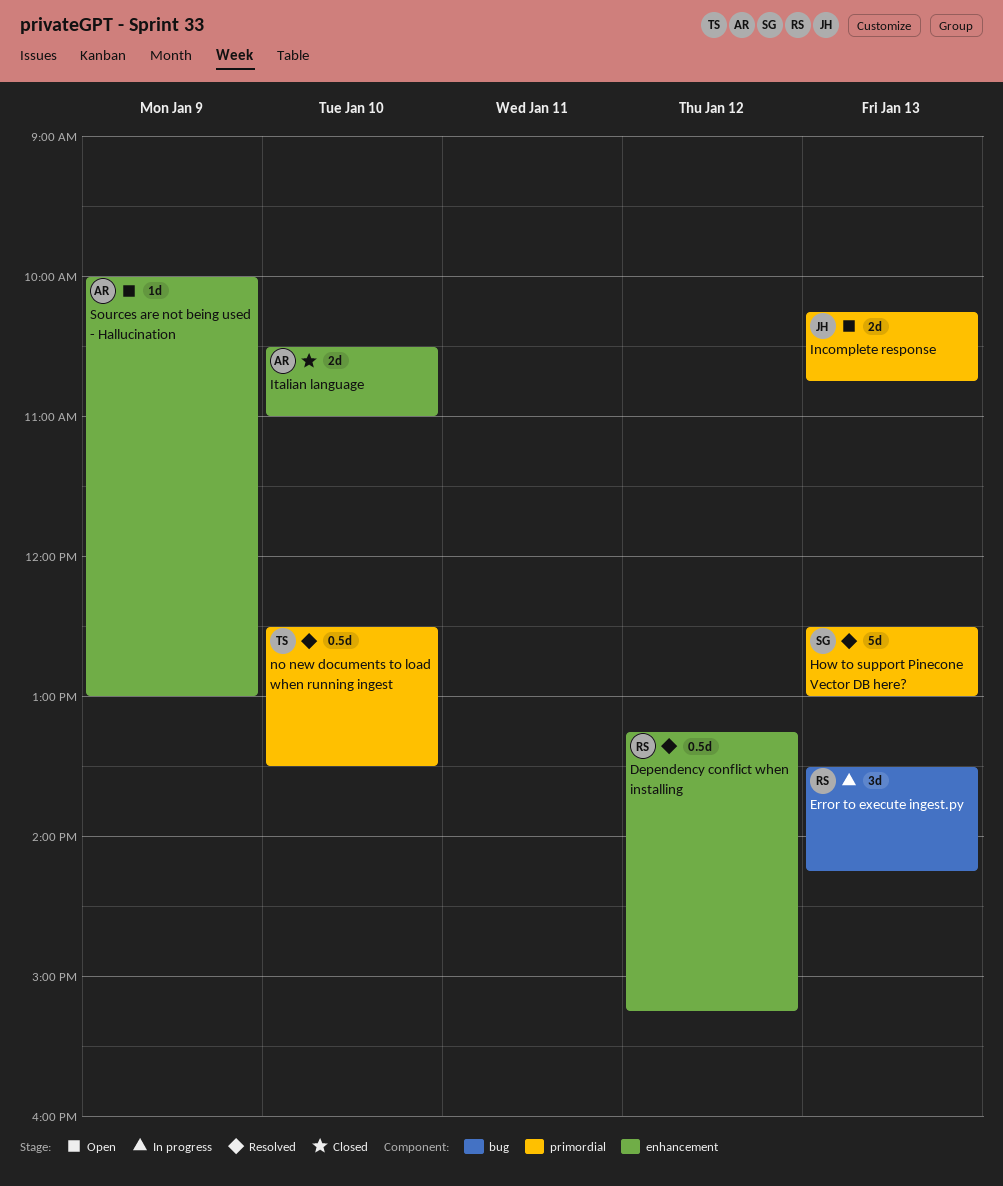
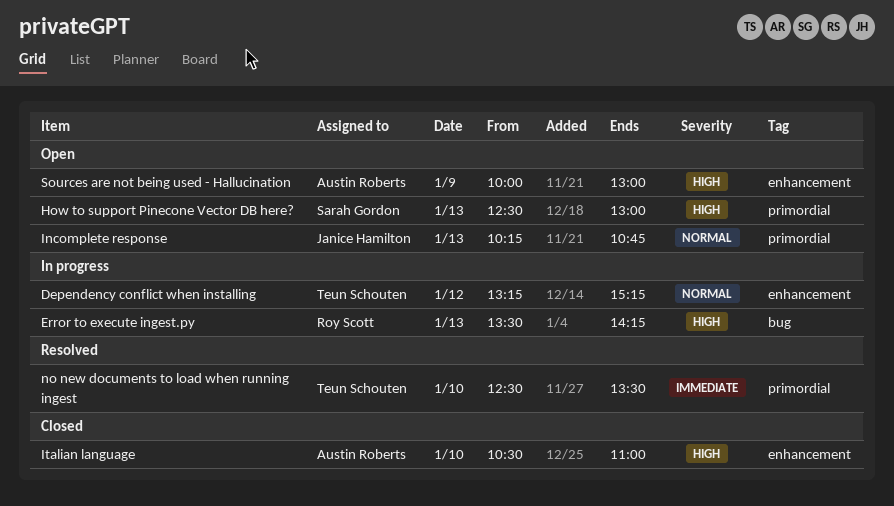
Dependency conflict when installing, status: Resolved -> In progress
Dependency conflict when installing, owner: Roy Scott -> Teun Schouten
How to support Pinecone Vector DB here?, status: Resolved -> Open

